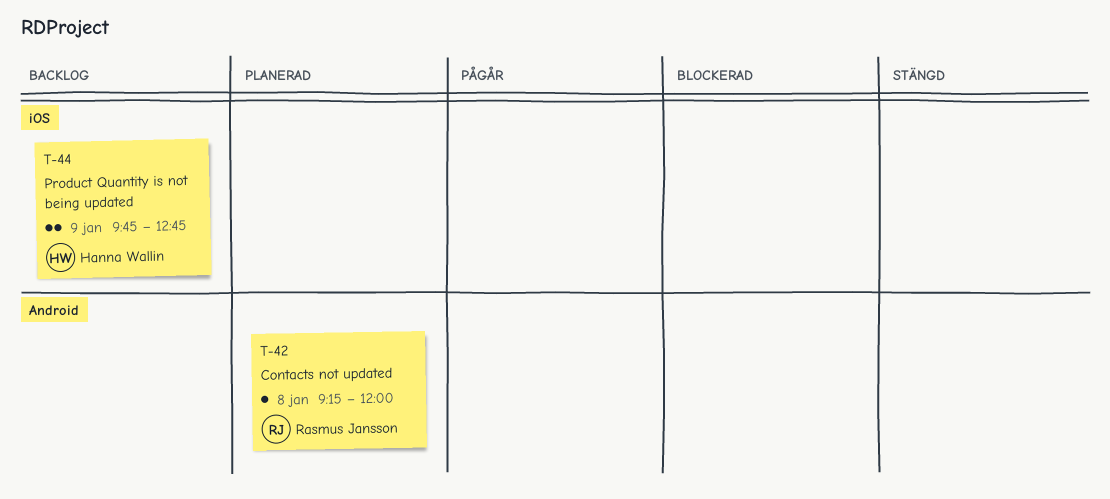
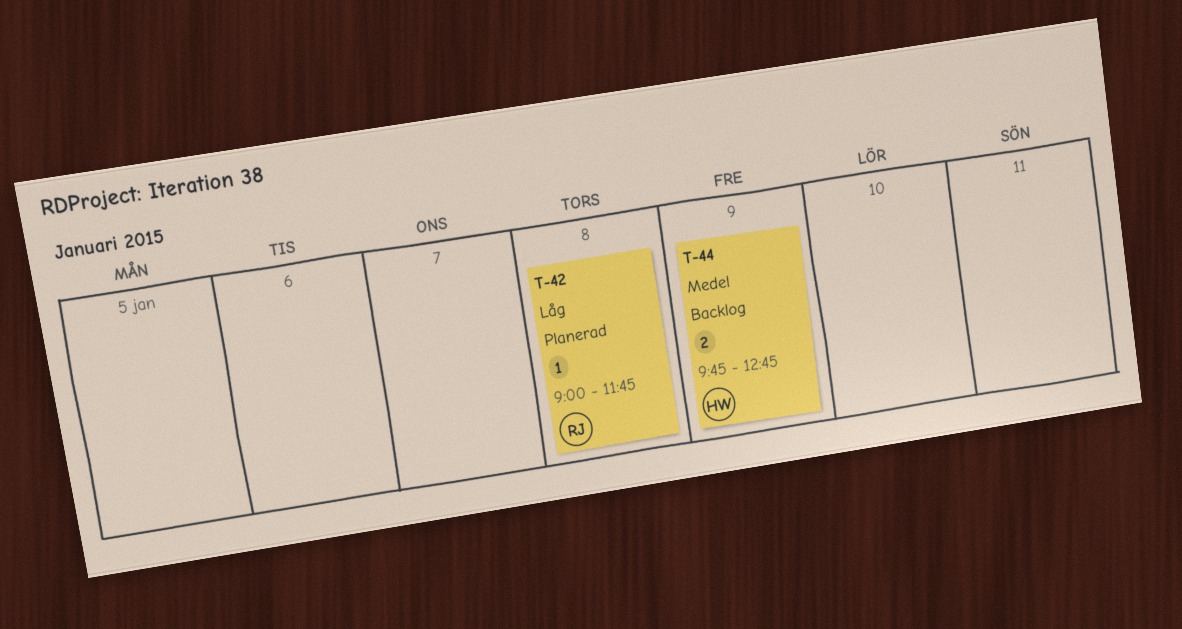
T-42, begins: 09:15 -> 09:00
T-42, ends: 12:00 -> 11:45

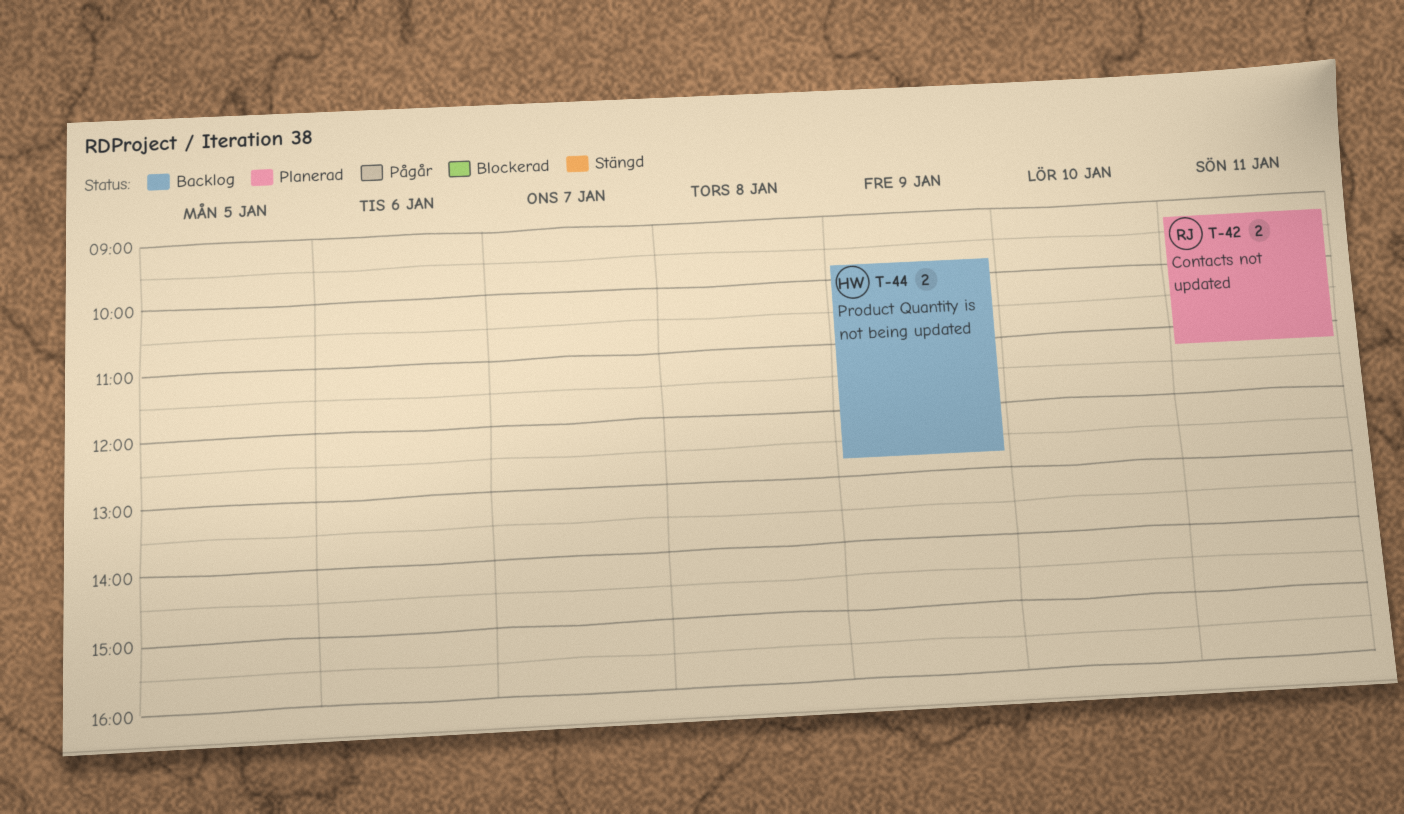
T-42, estimate: 1 -> 2
T-42, day: Jan 8 -> Jan 11
T-42, begins: 09:00 -> 09:15
T-42, ends: 11:45 -> 11:15

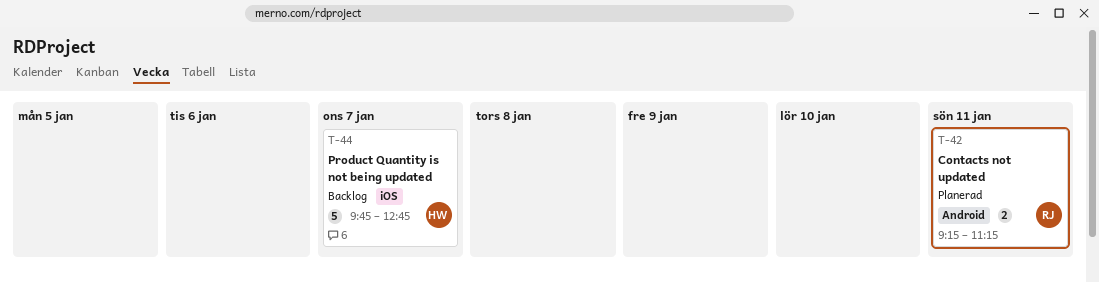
T-44, estimate: 2 -> 5
T-44, day: Jan 9 -> Jan 7

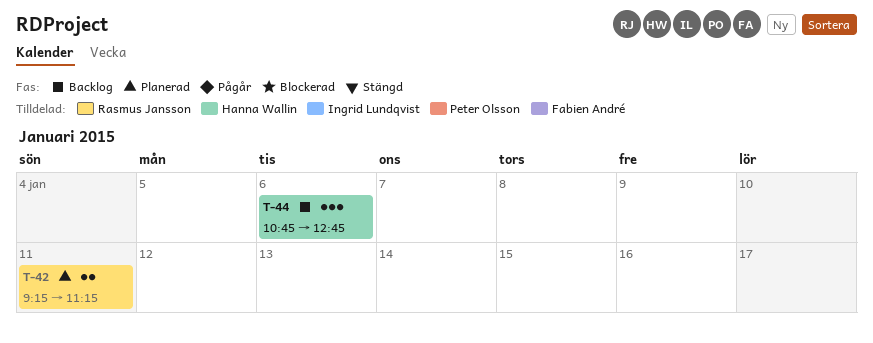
T-44, estimate: 5 -> 3
T-44, day: Jan 7 -> Jan 6
T-44, begins: 09:45 -> 10:45

